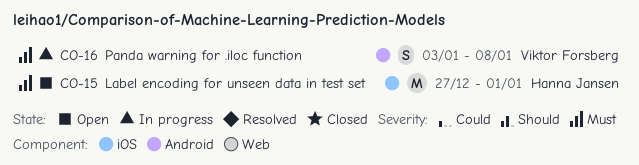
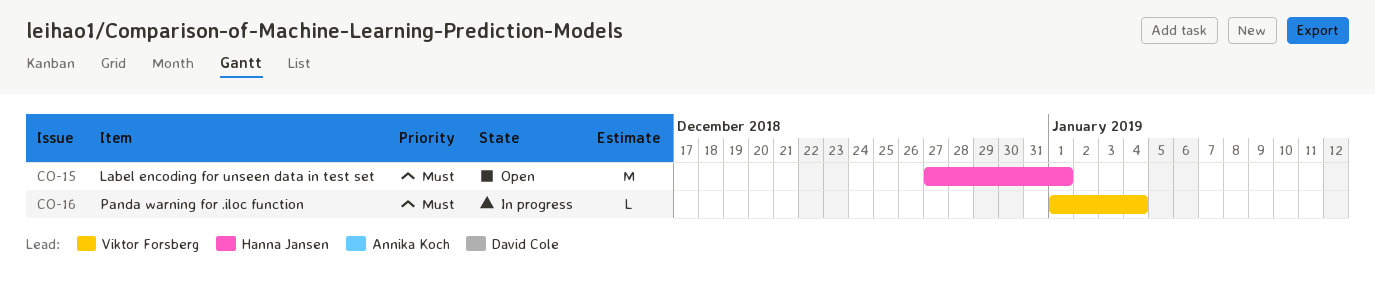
CO-16, estimate: S -> L
CO-16, start: Jan 3 -> Jan 1
CO-16, due: Jan 8 -> Jan 4

